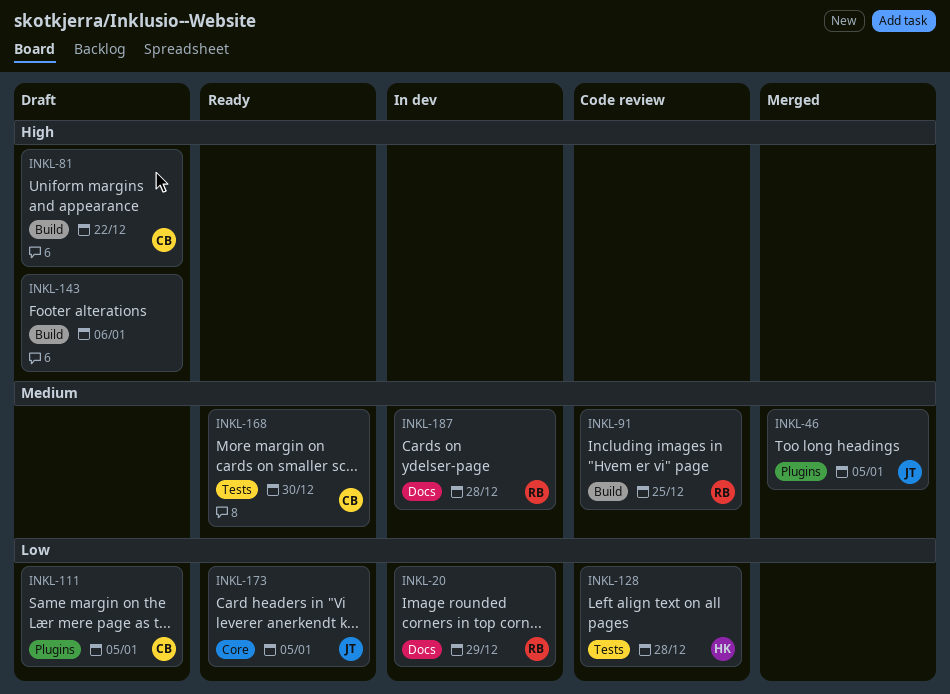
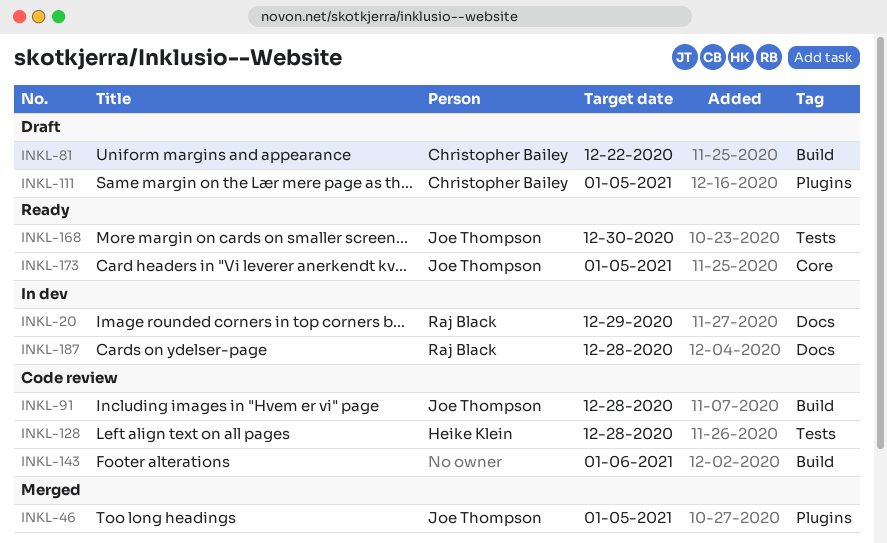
INKL-91, owner: Raj Black -> Joe Thompson
INKL-91, due: Dec 25 -> Dec 28
INKL-143, status: Draft -> Code review
INKL-168, owner: Christopher Bailey -> Joe Thompson

